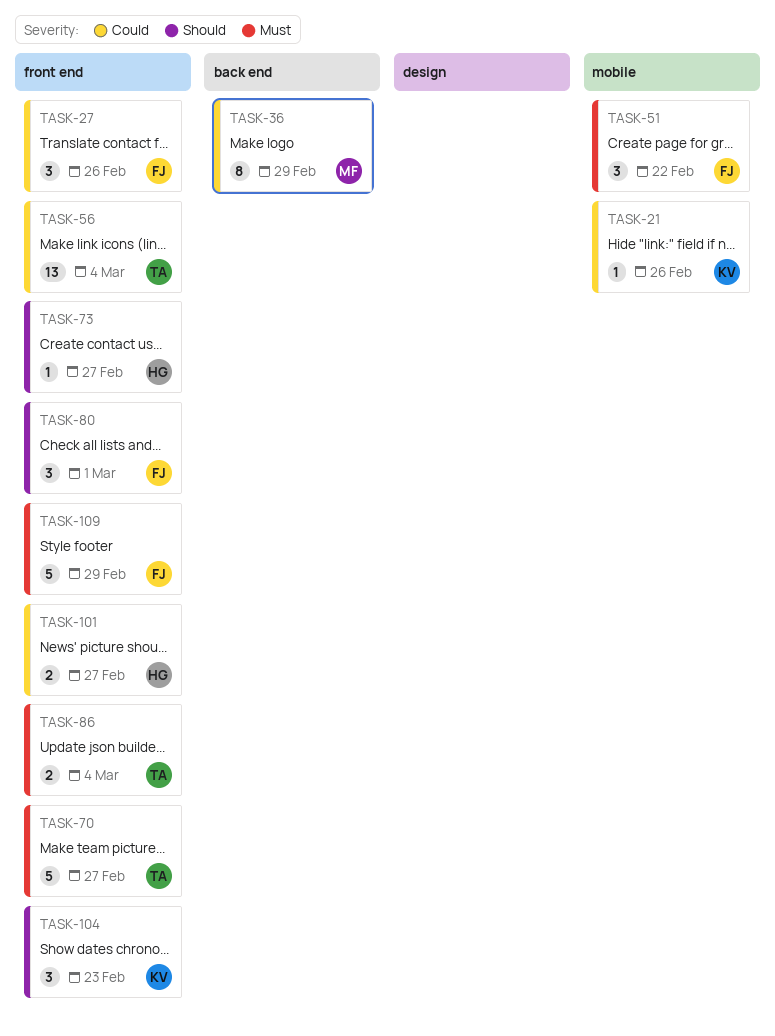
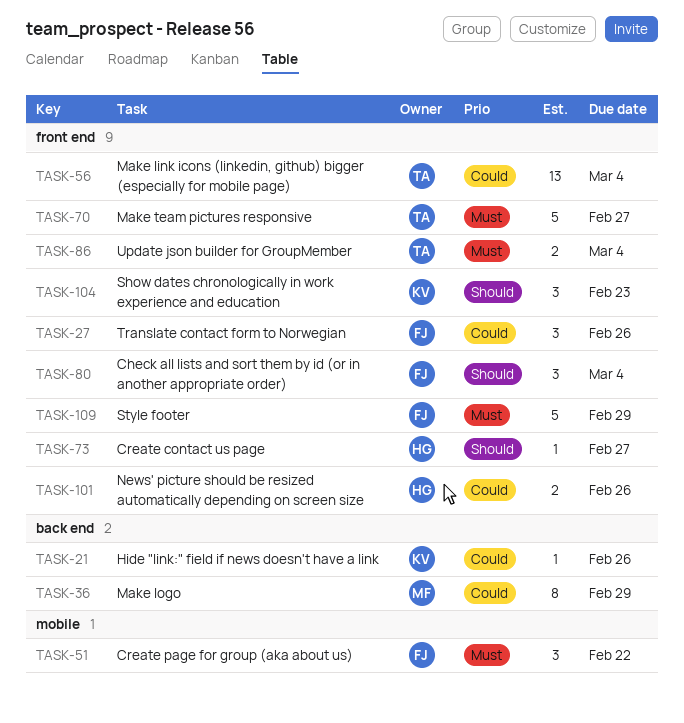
TASK-21, label: mobile -> back end
TASK-80, due: Mar 1 -> Mar 4
TASK-101, due: Feb 27 -> Feb 26

